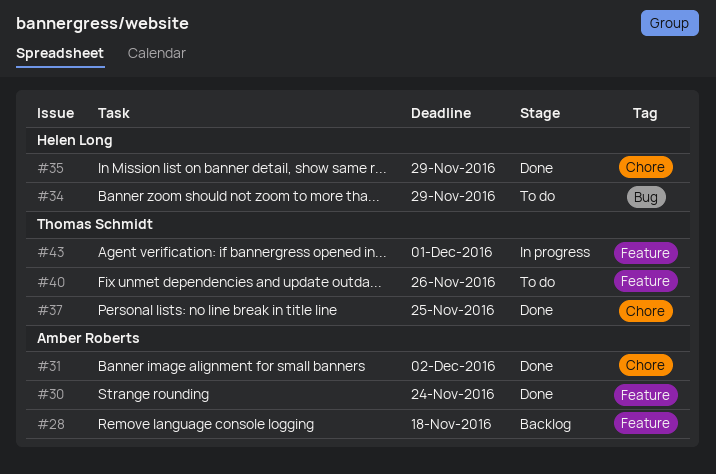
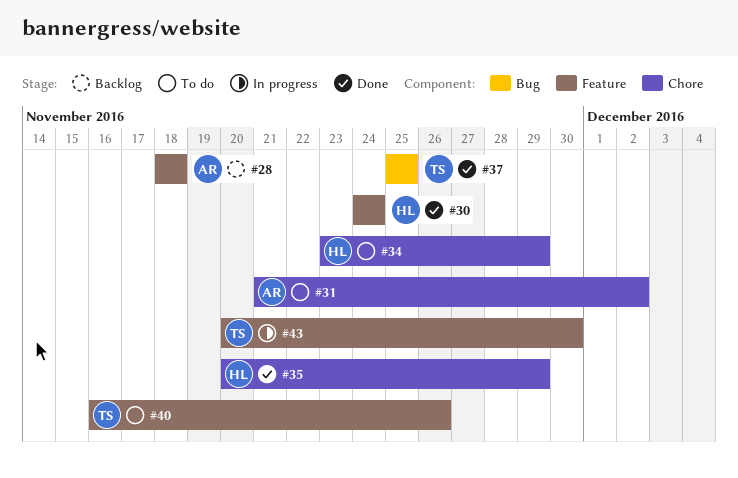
#30, owner: Amber Roberts -> Helen Long
#31, status: Done -> To do
#34, label: Bug -> Chore
#37, label: Chore -> Bug
#43, due: Dec 1 -> Nov 30

